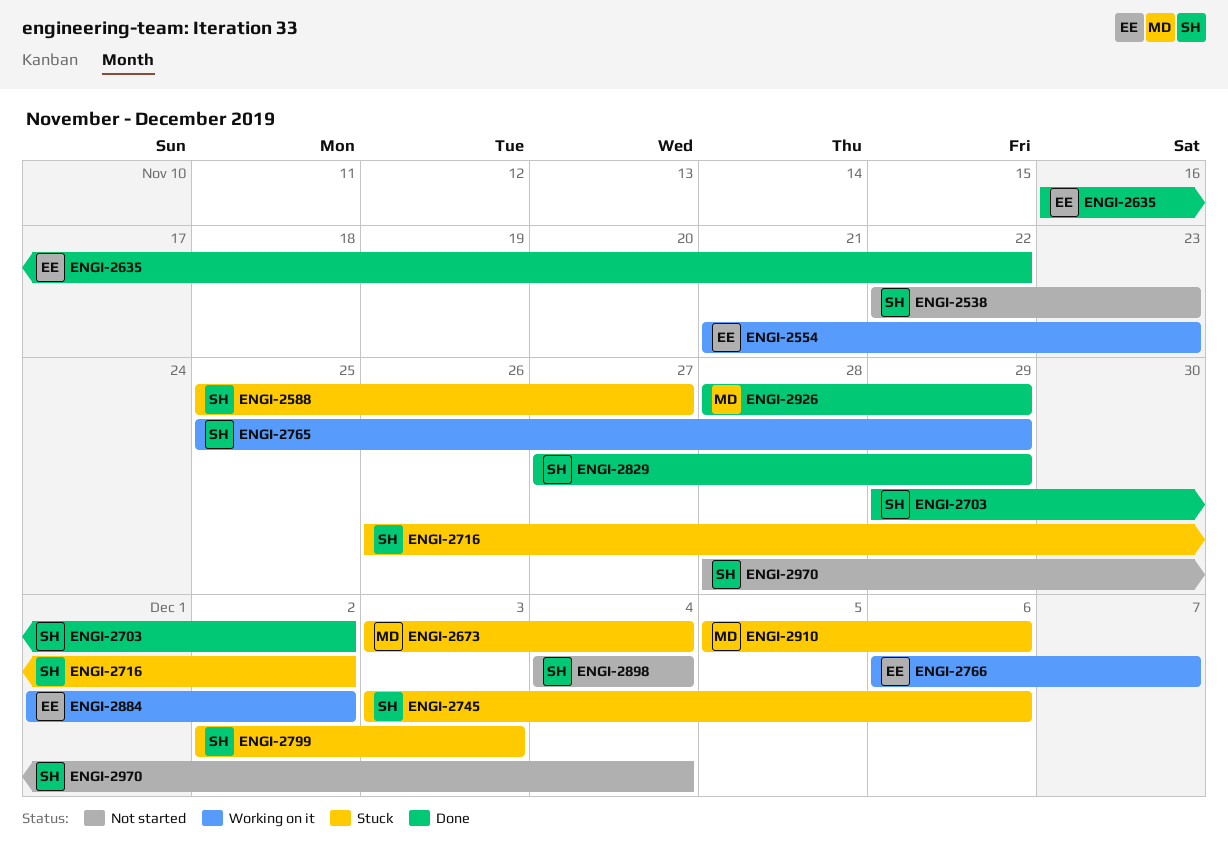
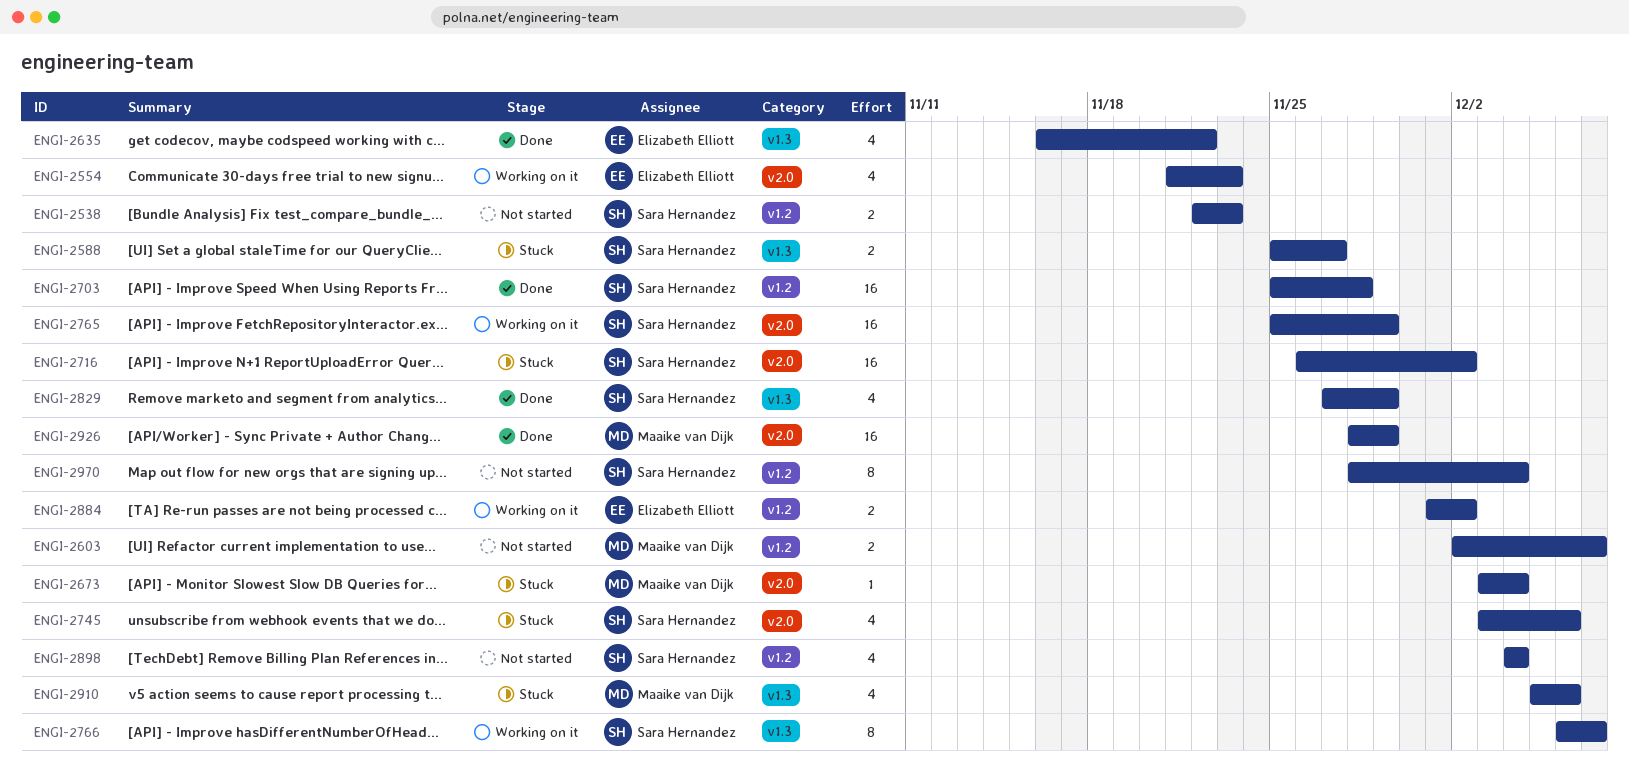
ENGI-2603: none -> present
ENGI-2703, start: Nov 29 -> Nov 25
ENGI-2703, due: Dec 2 -> Nov 28
ENGI-2766, owner: Elizabeth Elliott -> Sara Hernandez
ENGI-2799: present -> none

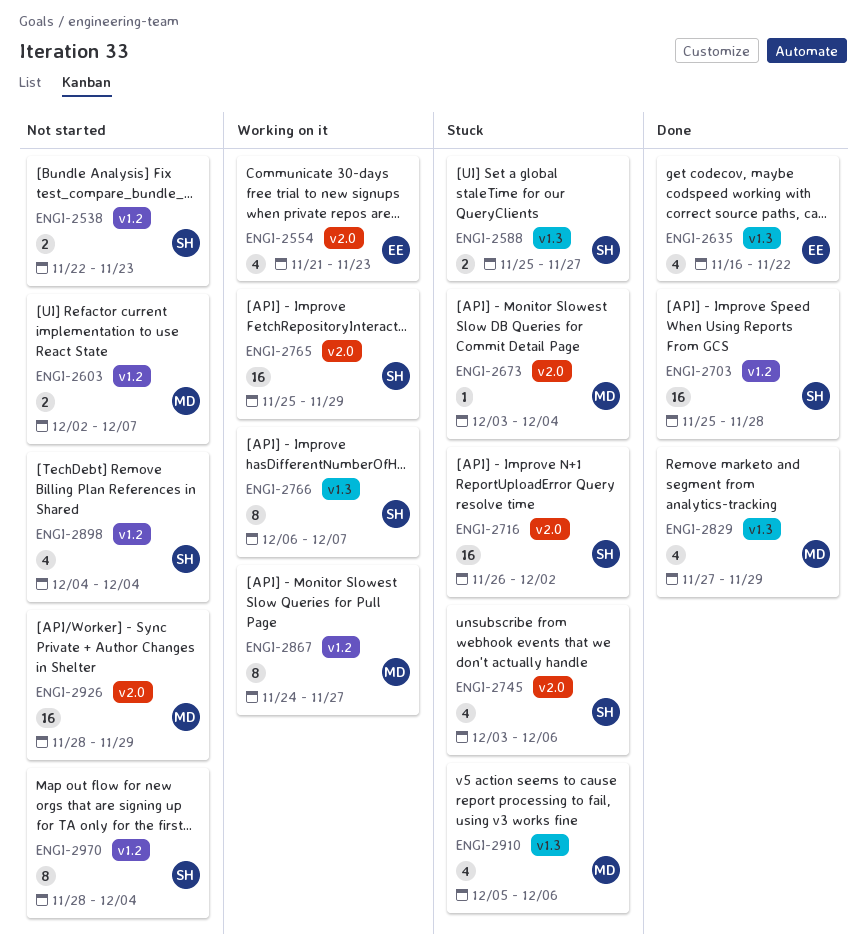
ENGI-2829, owner: Sara Hernandez -> Maaike van Dijk
ENGI-2867: none -> present
ENGI-2884: present -> none
ENGI-2926, status: Done -> Not started

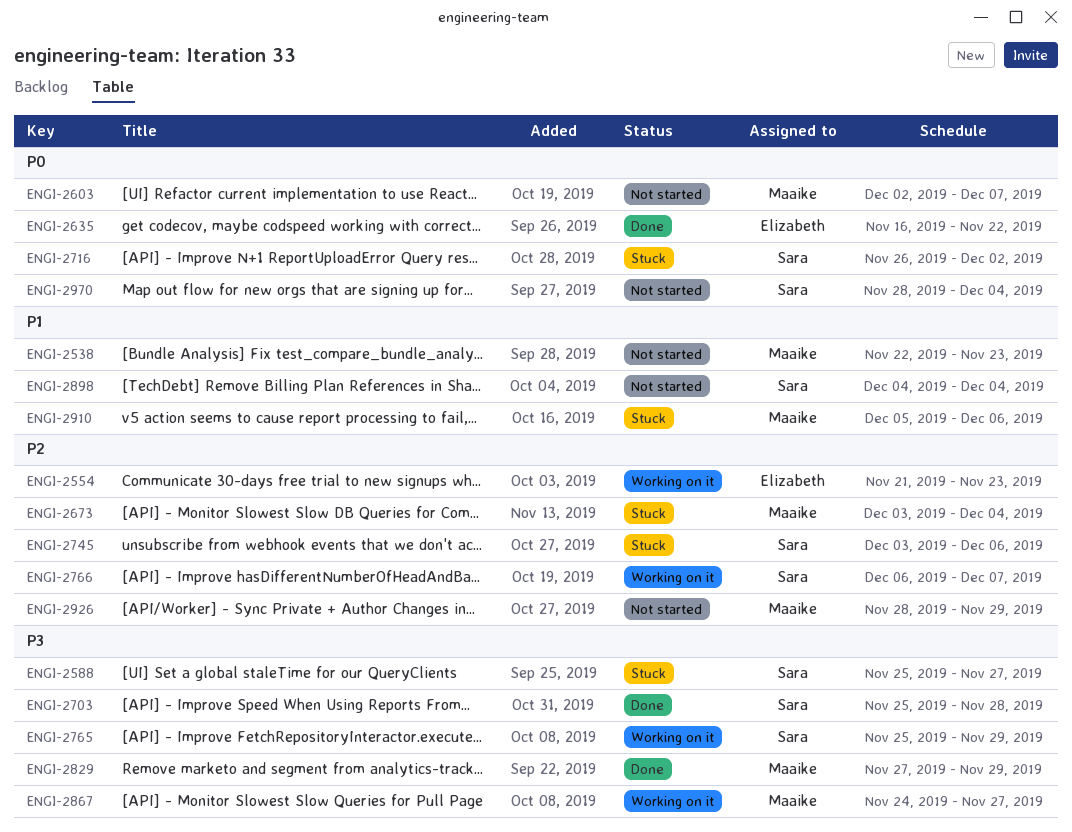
ENGI-2538, owner: Sara -> Maaike

